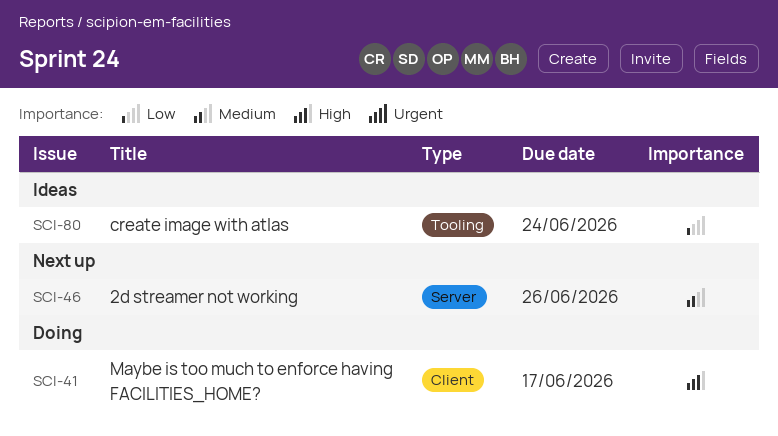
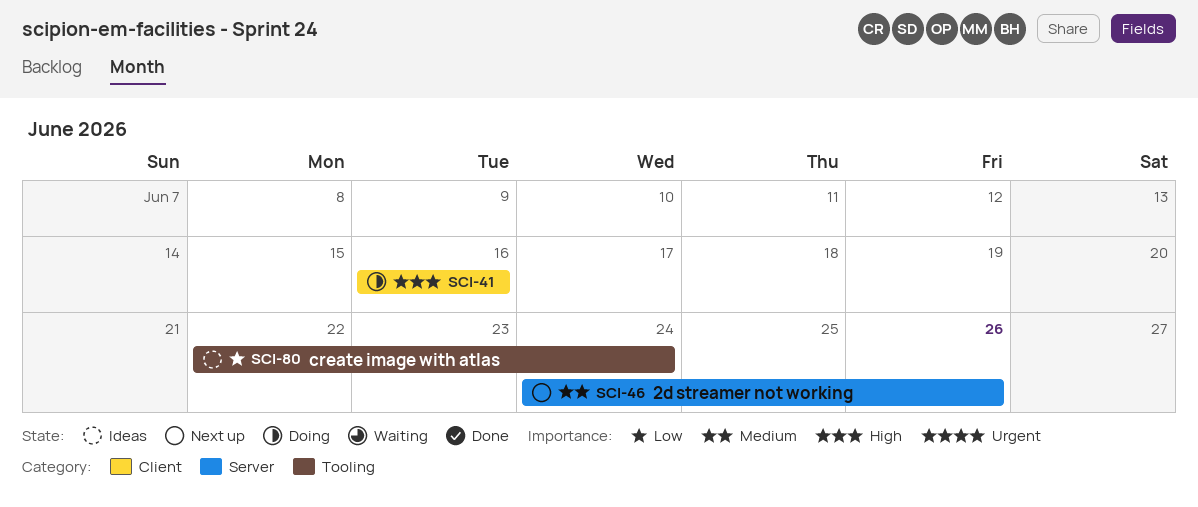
SCI-41, due: Jun 17 -> Jun 16

